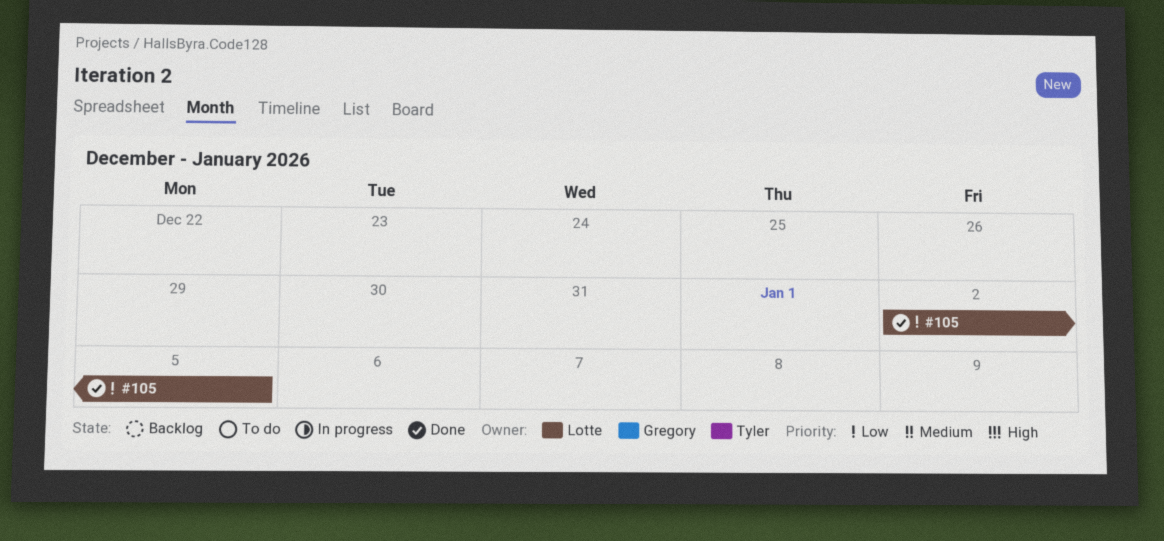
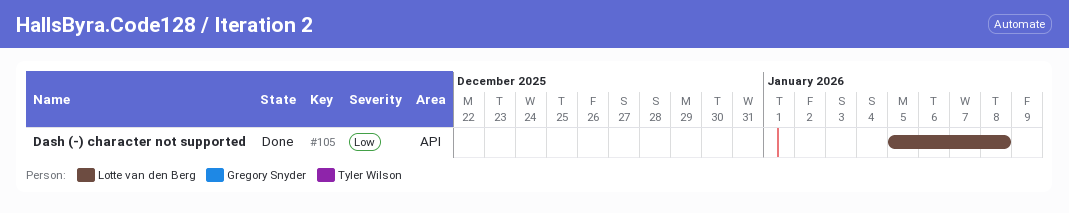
#105, start: Jan 2 -> Jan 5
#105, due: Jan 5 -> Jan 8

